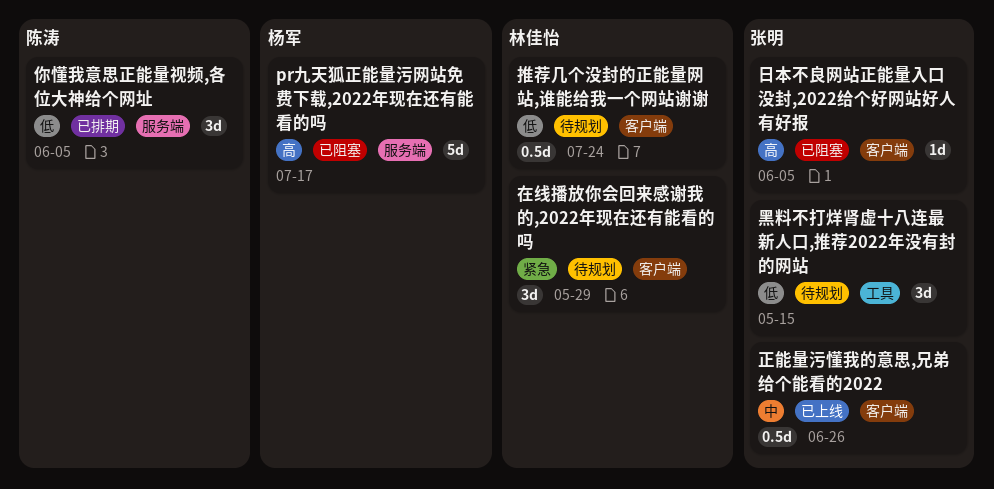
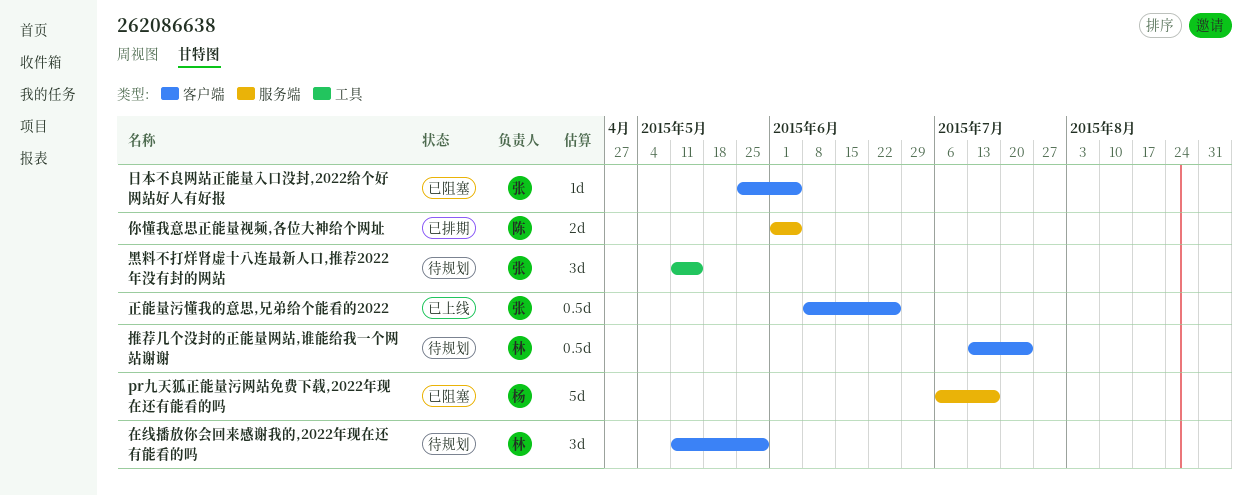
你懂我意思正能量视频,各位大神给个网址, estimate: 3d -> 2d

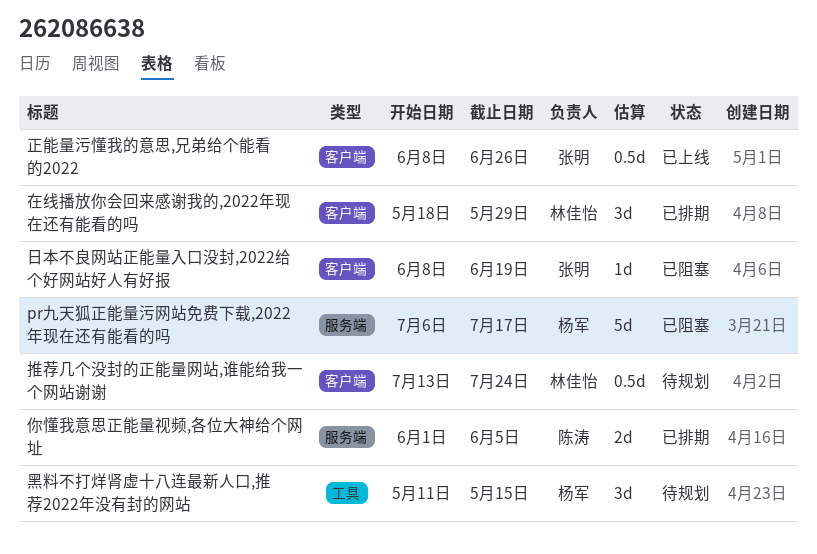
在线播放你会回来感谢我的,2022年现在还有能看的吗, status: 待规划 -> 已排期
在线播放你会回来感谢我的,2022年现在还有能看的吗, start: May 11 -> May 18
日本不良网站正能量入口没封,2022给个好网站好人有好报, start: May 25 -> Jun 8
日本不良网站正能量入口没封,2022给个好网站好人有好报, due: Jun 5 -> Jun 19
黑料不打烊肾虚十八连最新人口,推荐2022年没有封的网站, owner: 张明 -> 杨军

